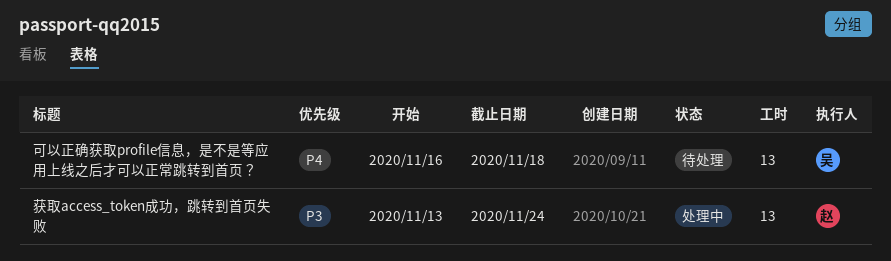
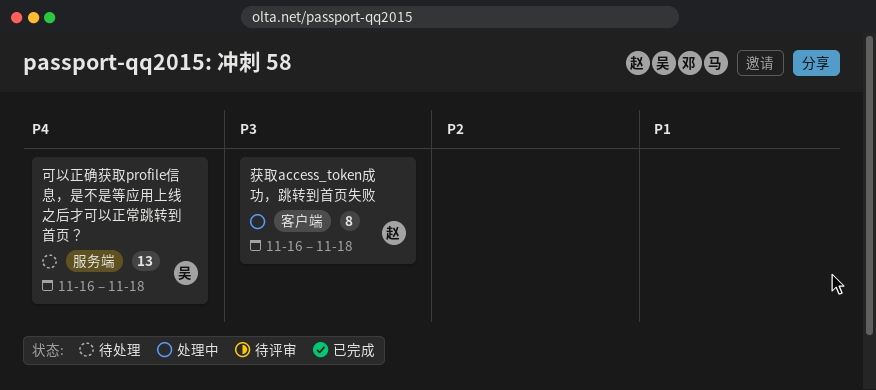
获取access_token成功，跳转到首页失败, estimate: 13 -> 8
获取access_token成功，跳转到首页失败, start: Nov 13 -> Nov 16
获取access_token成功，跳转到首页失败, due: Nov 24 -> Nov 18

